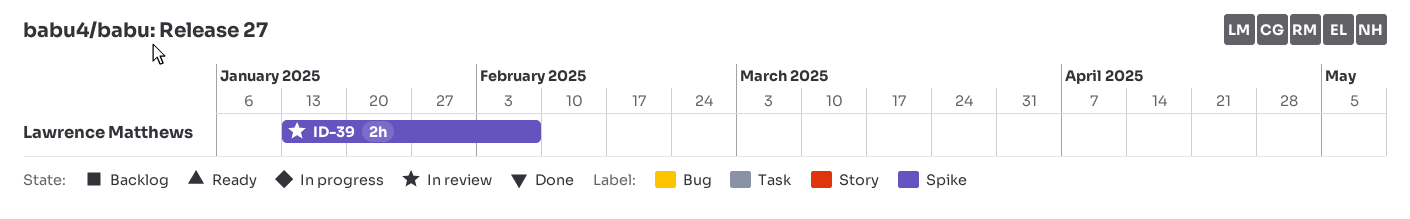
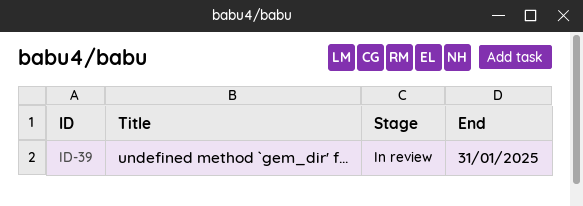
ID-39, due: Feb 7 -> Jan 31

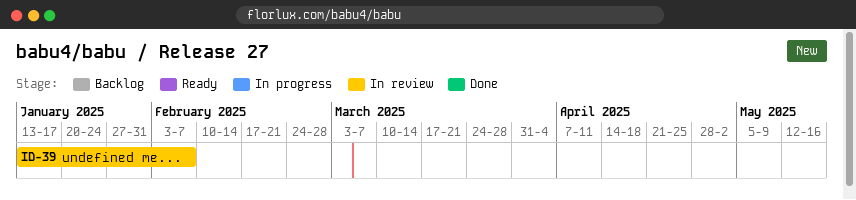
ID-39, due: Jan 31 -> Feb 7

